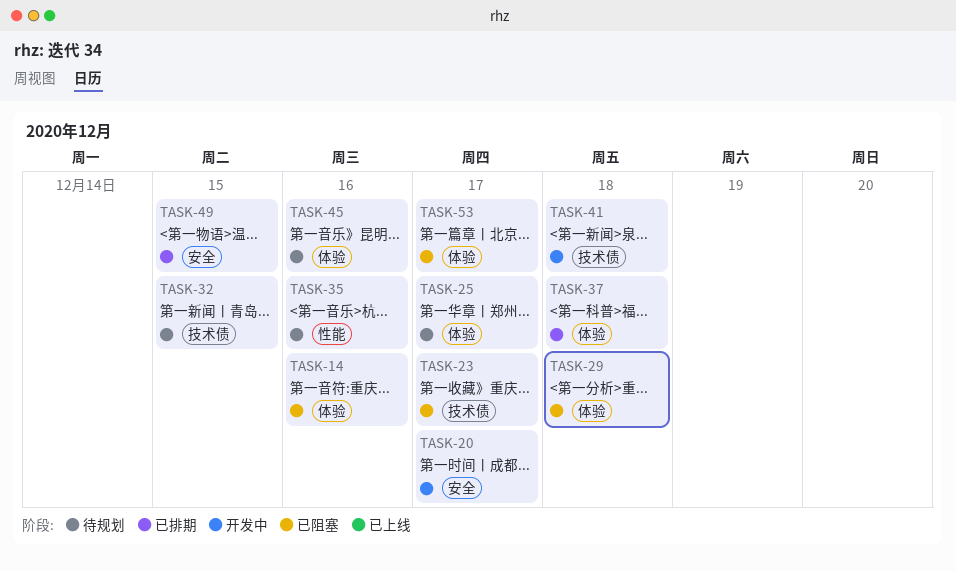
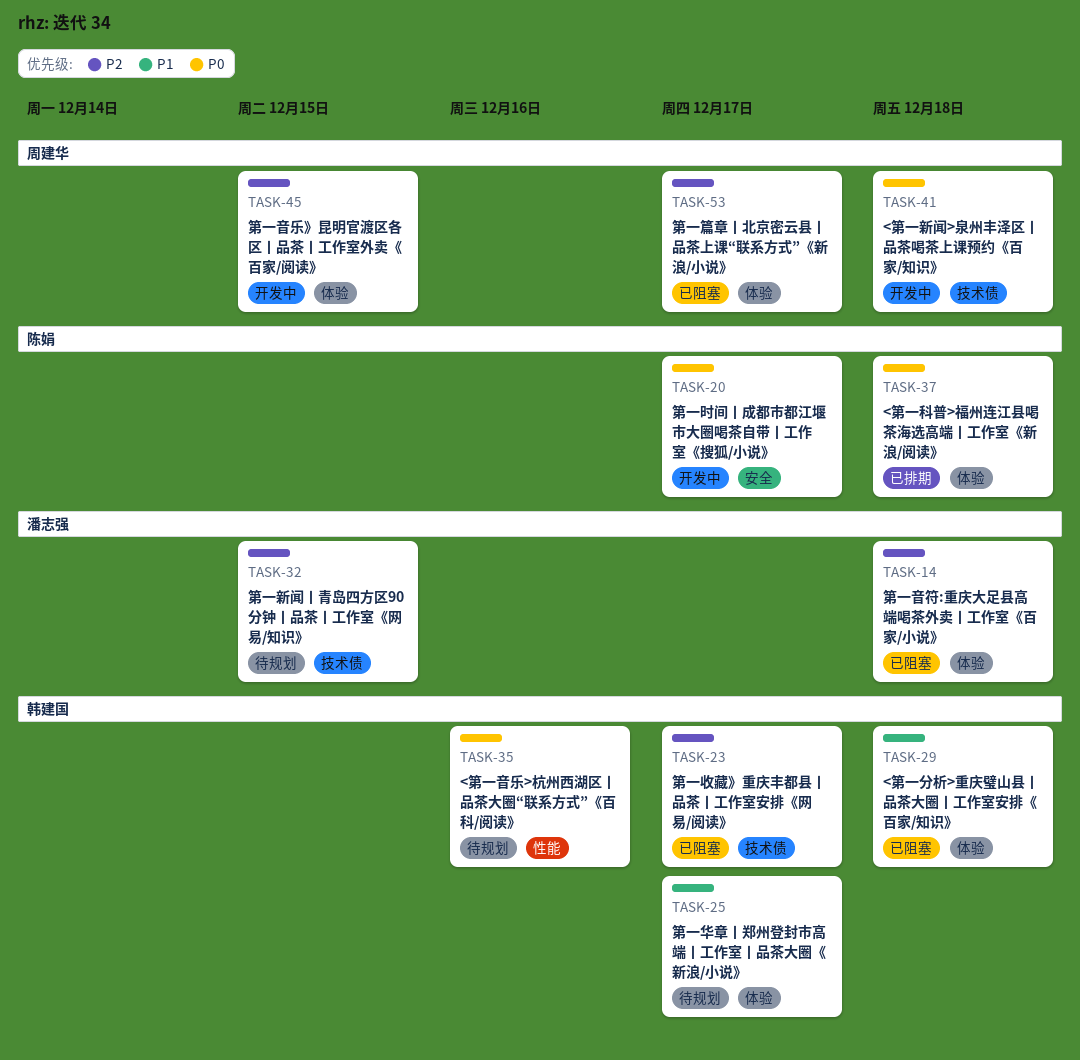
TASK-14, due: Dec 16 -> Dec 18
TASK-45, status: 待规划 -> 开发中
TASK-45, due: Dec 16 -> Dec 15
TASK-49: present -> none

